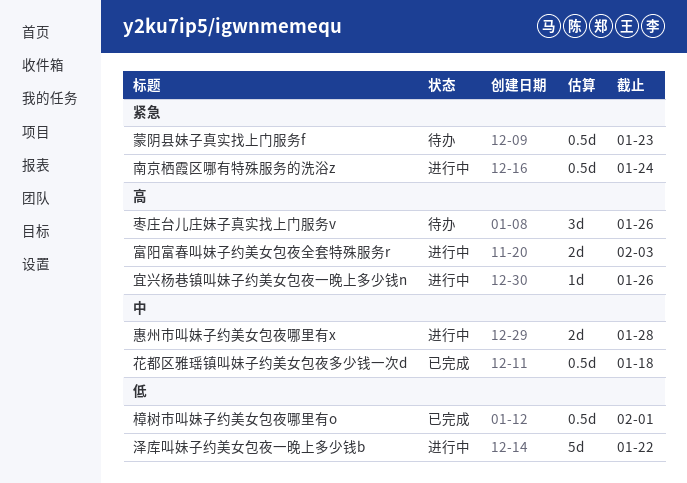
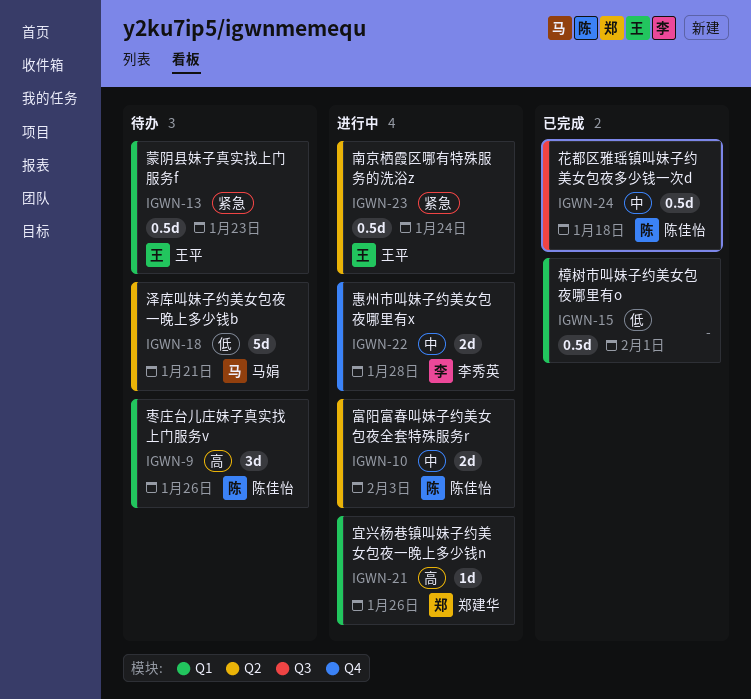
富阳富春叫妹子约美女包夜全套特殊服务r, priority: 高 -> 中
泽库叫妹子约美女包夜一晚上多少钱b, status: 进行中 -> 待办
泽库叫妹子约美女包夜一晚上多少钱b, due: Jan 22 -> Jan 21

